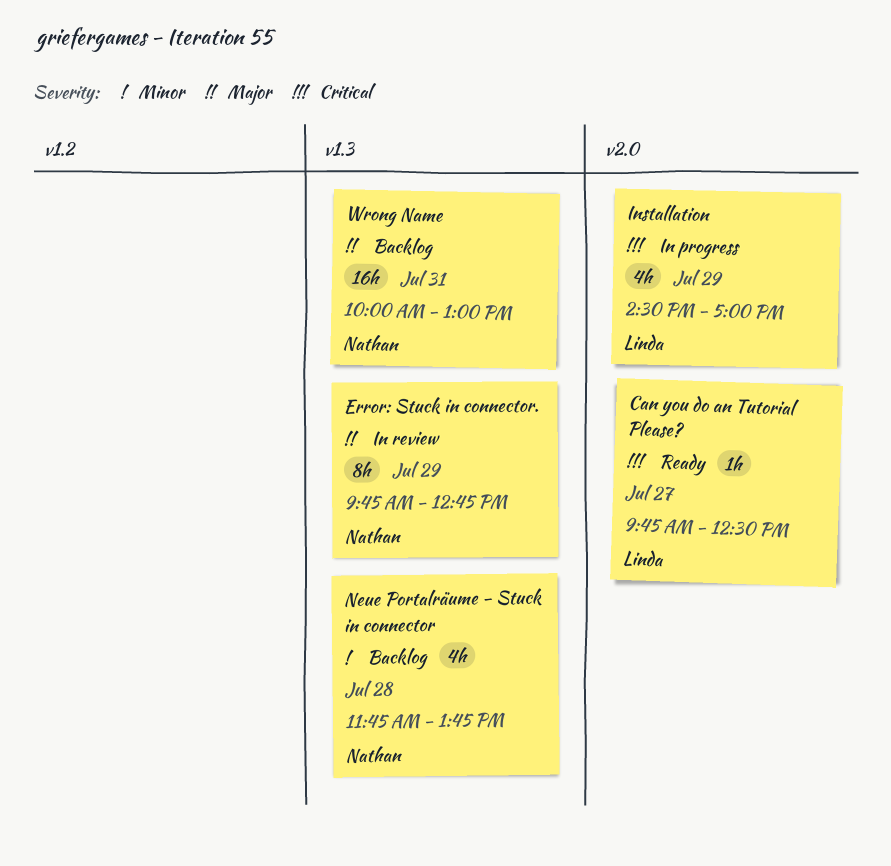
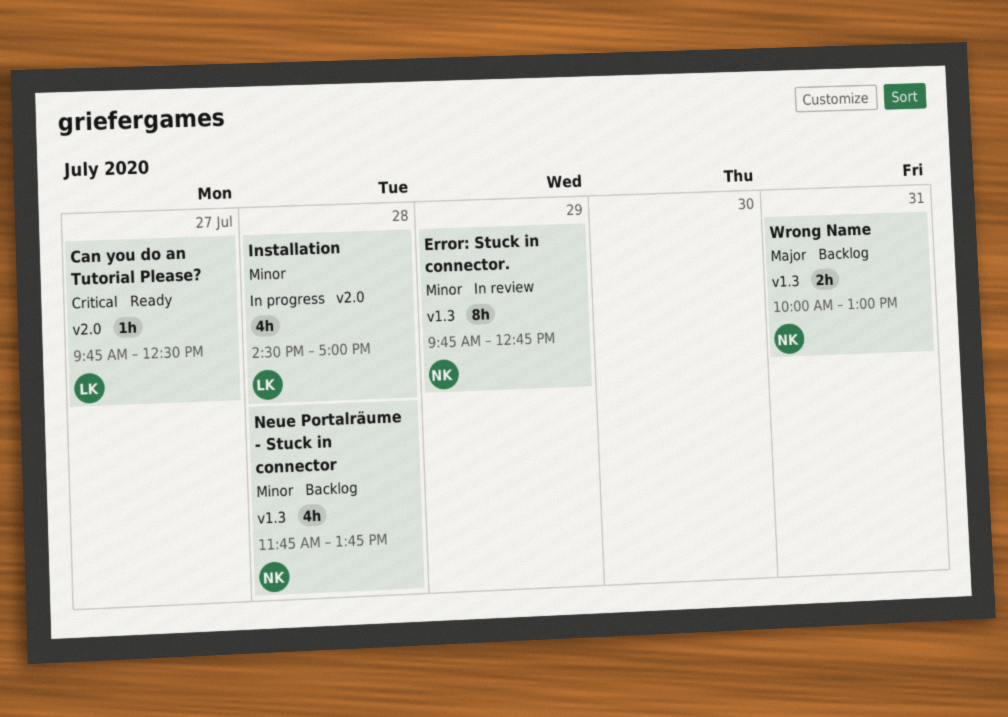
Error: Stuck in connector., priority: Major -> Minor
Installation, priority: Critical -> Minor
Installation, day: Jul 29 -> Jul 28
Wrong Name, estimate: 16h -> 2h

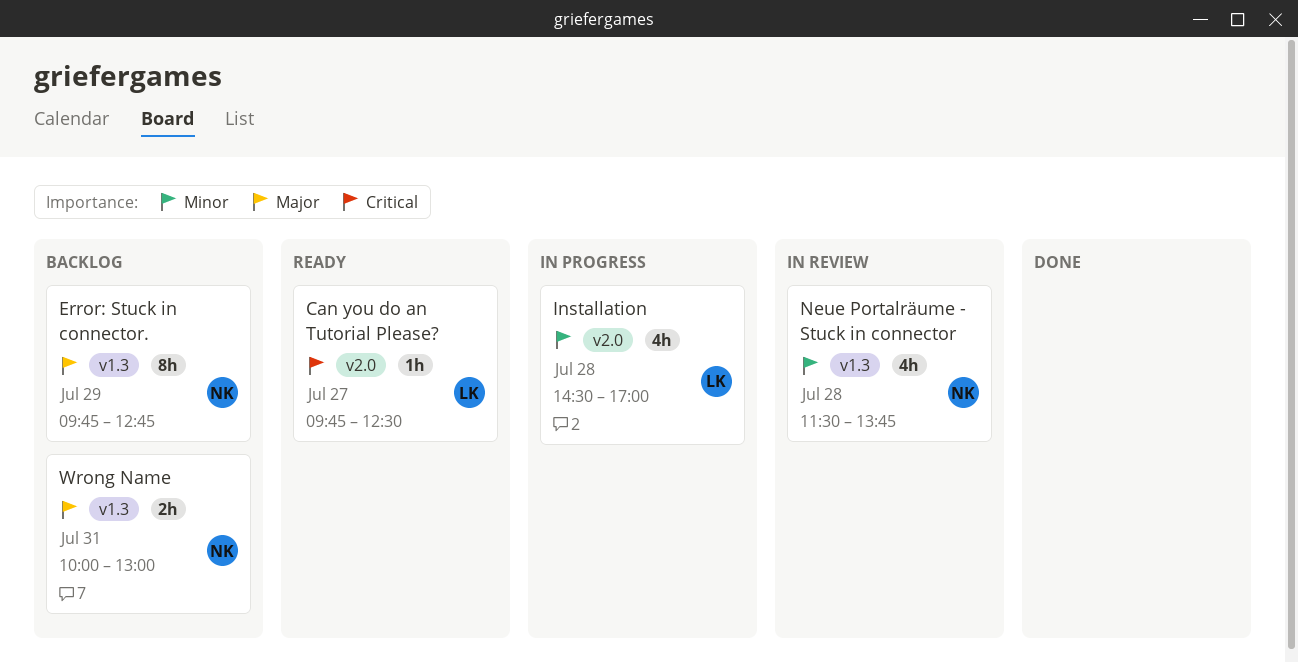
Error: Stuck in connector., status: In review -> Backlog
Error: Stuck in connector., priority: Minor -> Major
Neue Portalräume - Stuck in connector, status: Backlog -> In review
Neue Portalräume - Stuck in connector, begins: 11:45 -> 11:30

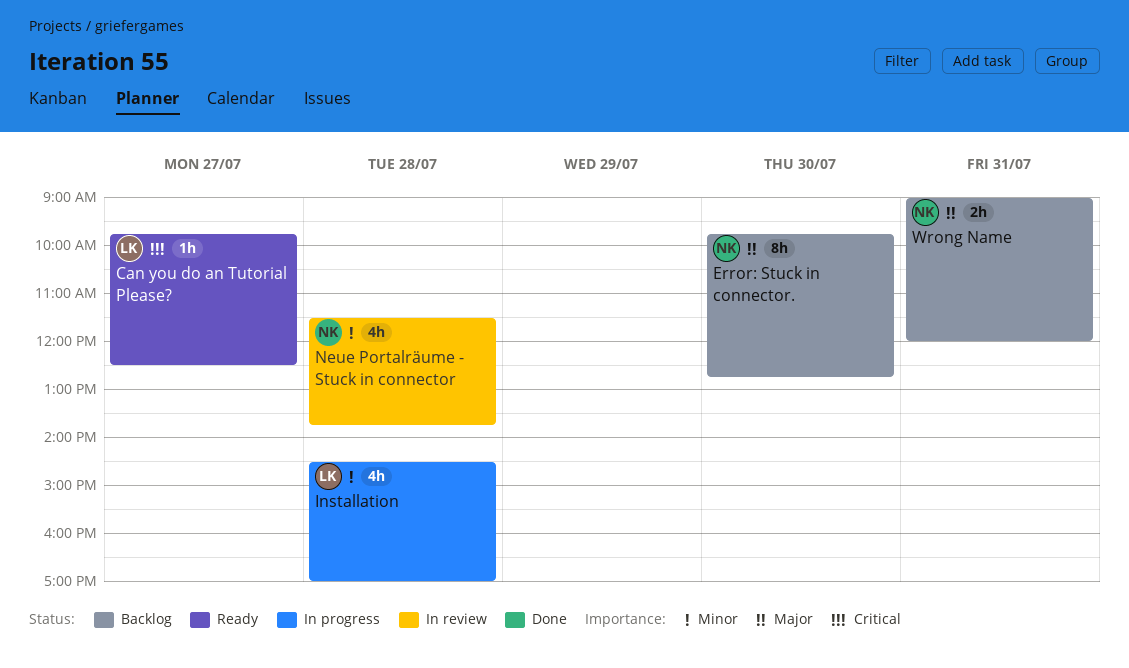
Error: Stuck in connector., day: Jul 29 -> Jul 30
Wrong Name, begins: 10:00 -> 09:00
Wrong Name, ends: 13:00 -> 12:00

